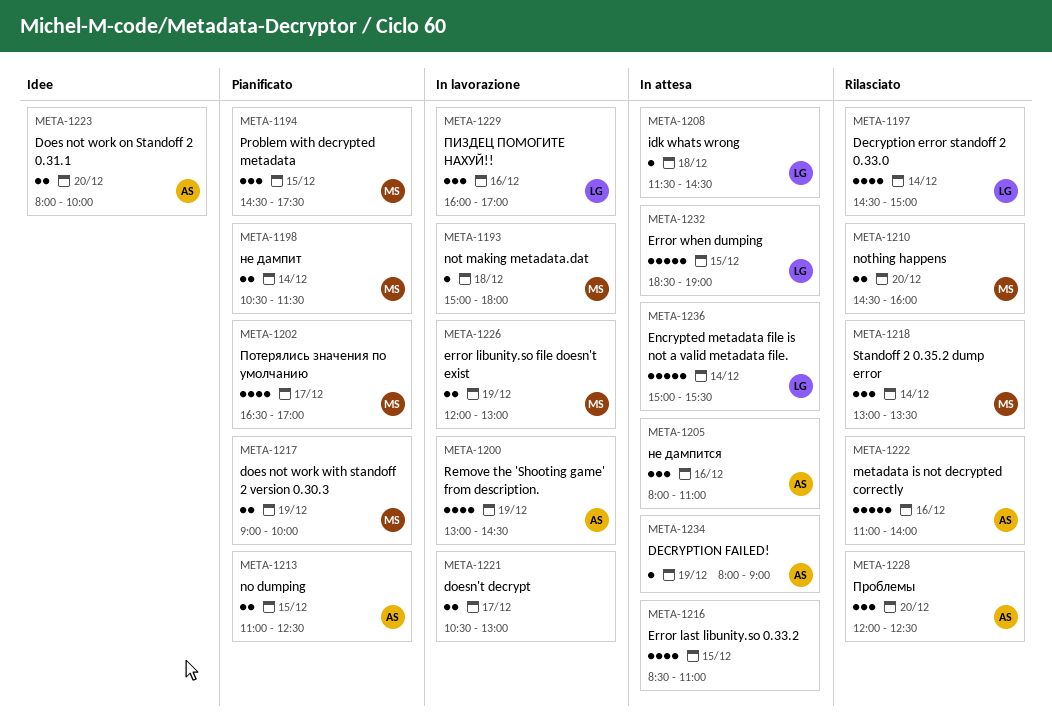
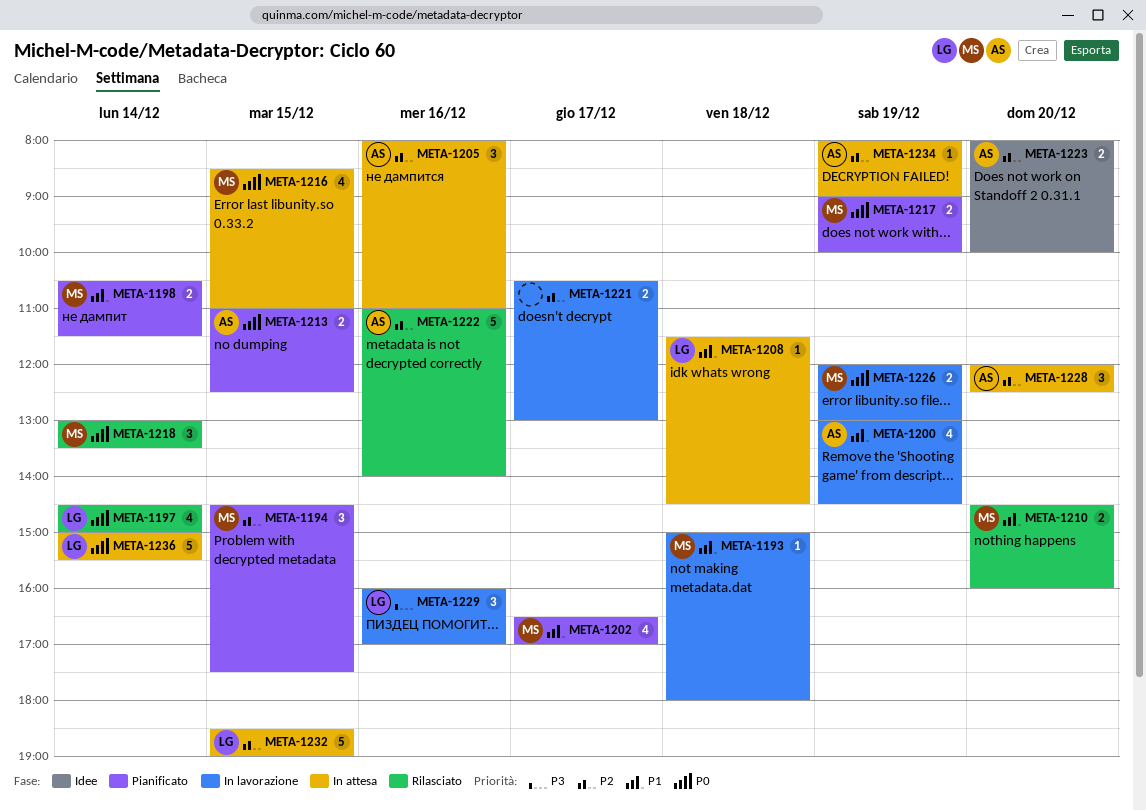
META-1216, owner: none -> MS
META-1228, status: Rilasciato -> In attesa

